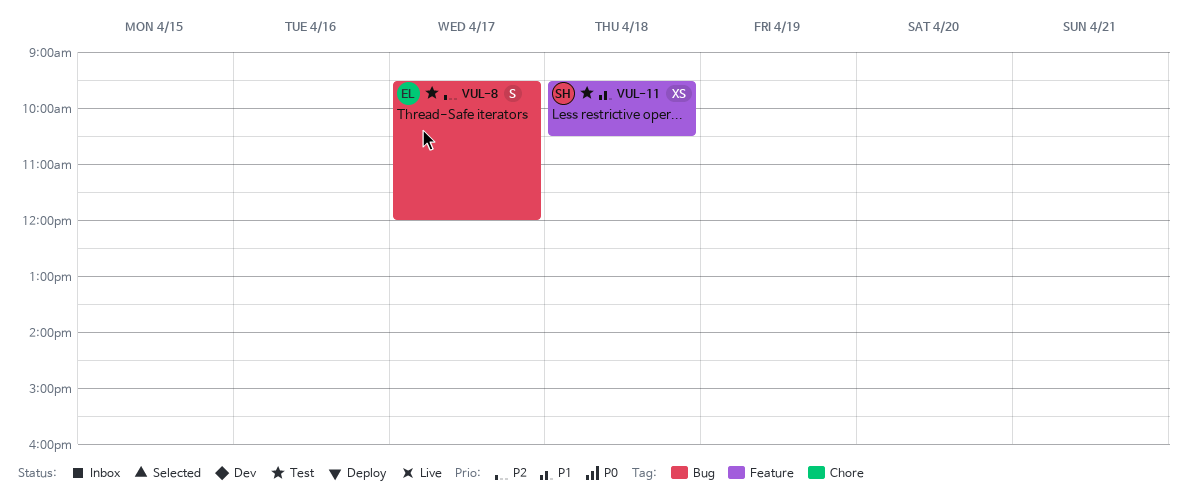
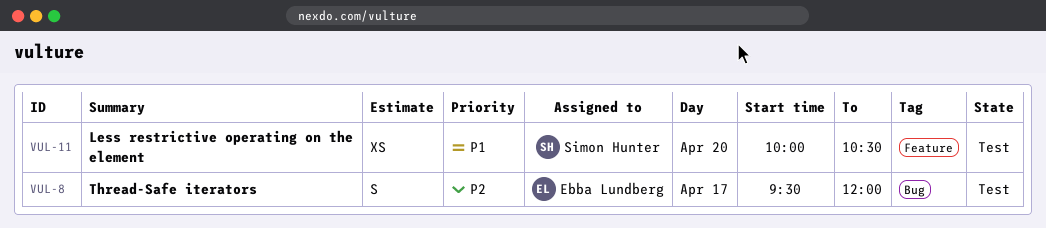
VUL-11, day: Apr 18 -> Apr 20
VUL-11, begins: 09:30 -> 10:00

